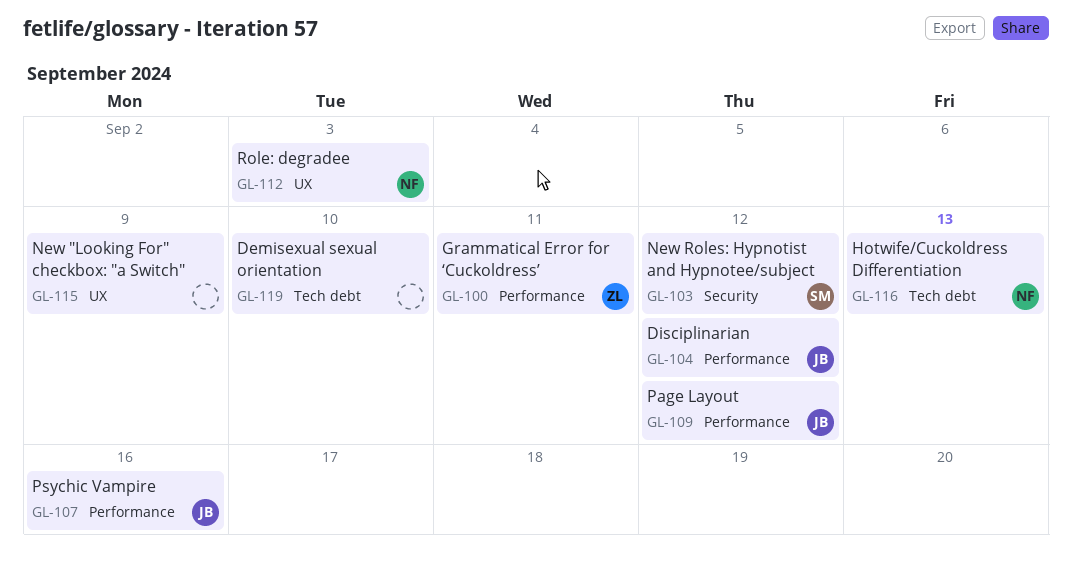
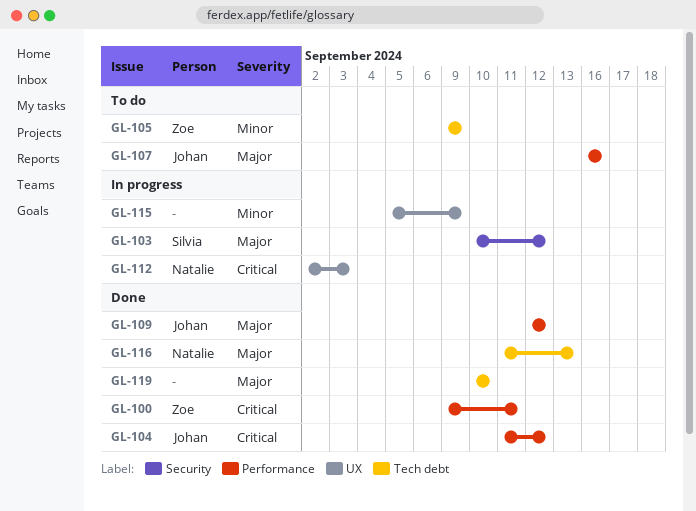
GL-105: none -> present

